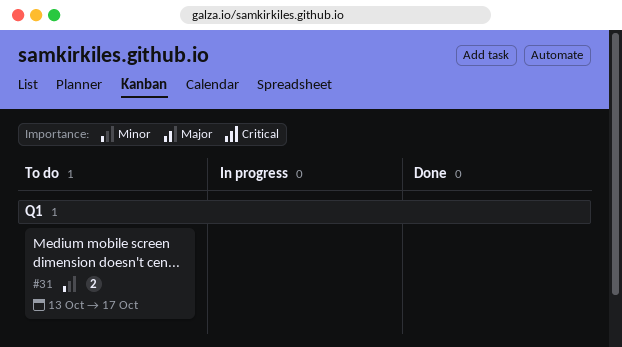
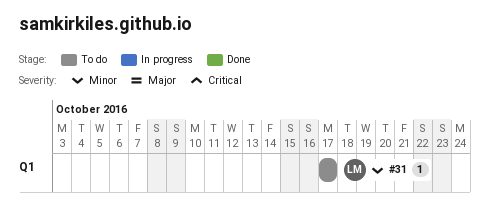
#31, estimate: 2 -> 1
#31, start: Oct 13 -> Oct 17

